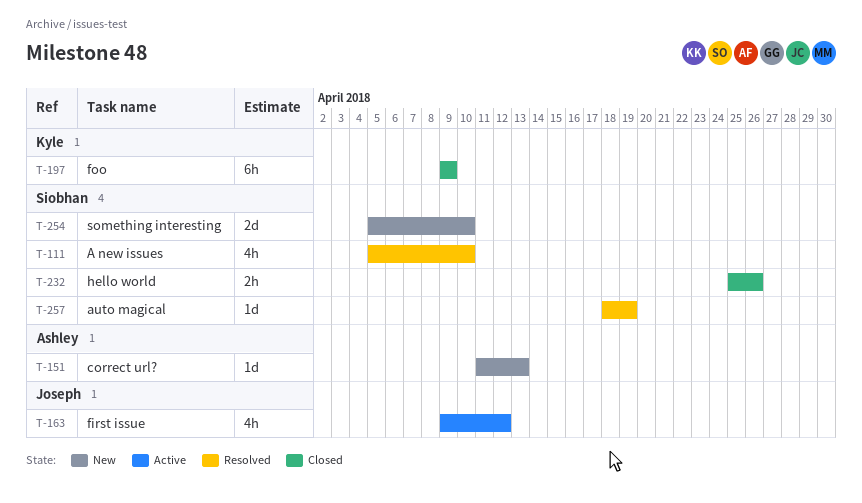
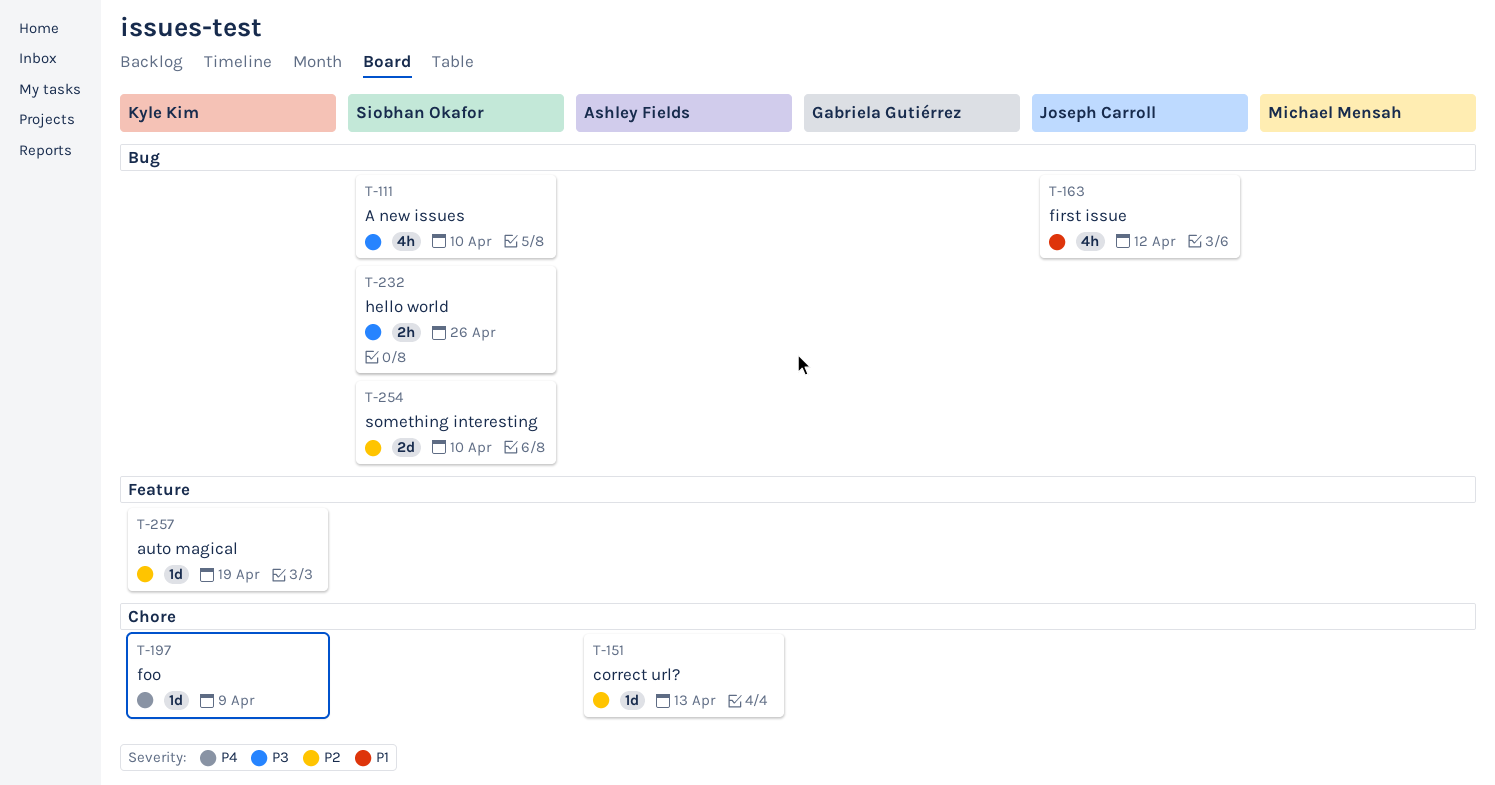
T-197, estimate: 6h -> 1d
T-257, owner: Siobhan Okafor -> Kyle Kim

